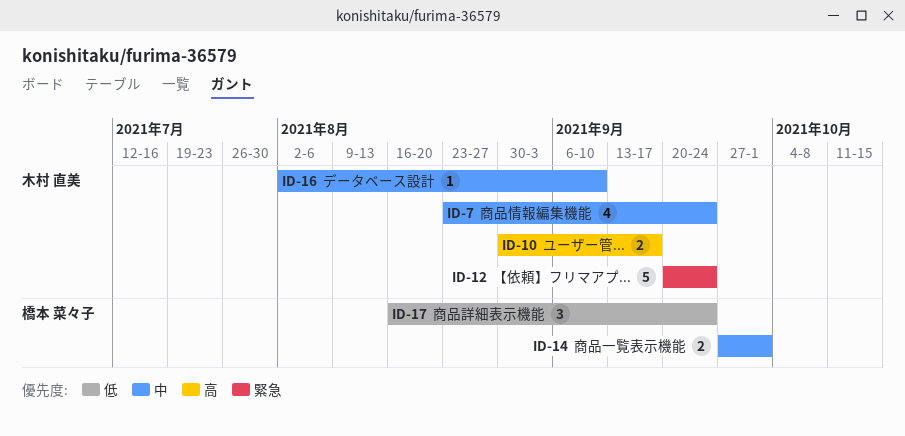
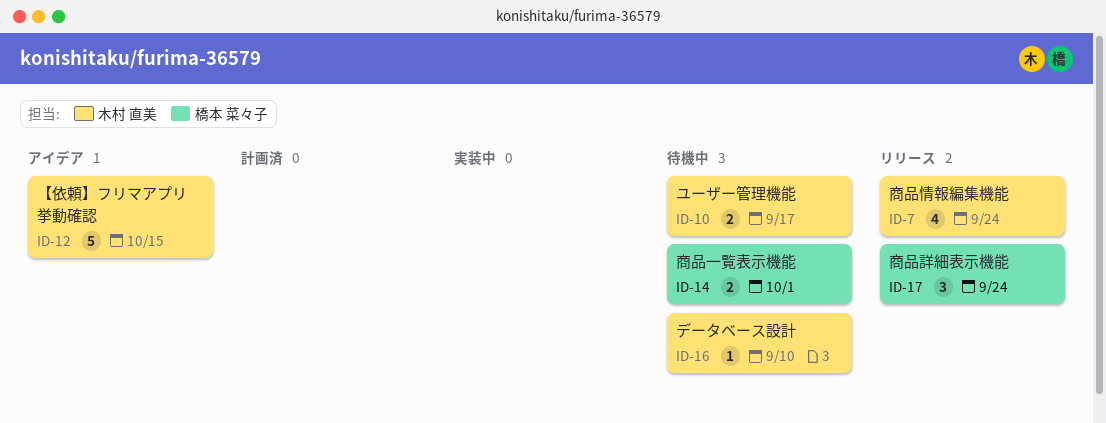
ID-12, due: Sep 24 -> Oct 15

